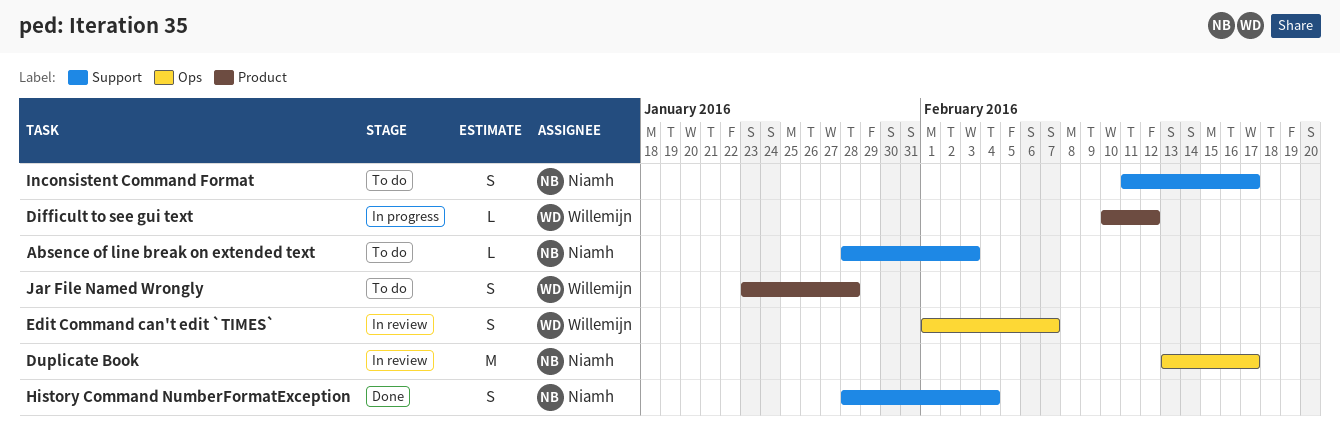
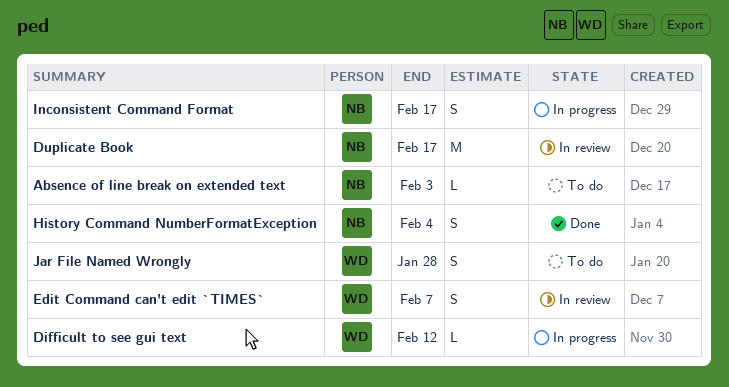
Inconsistent Command Format, status: To do -> In progress

